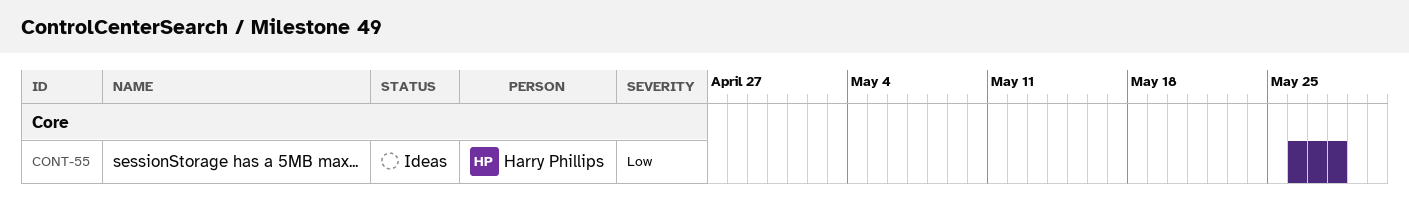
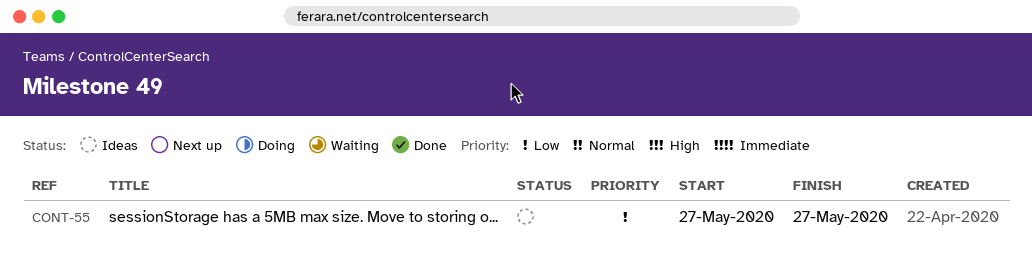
CONT-55, start: May 26 -> May 27
CONT-55, due: May 28 -> May 27

